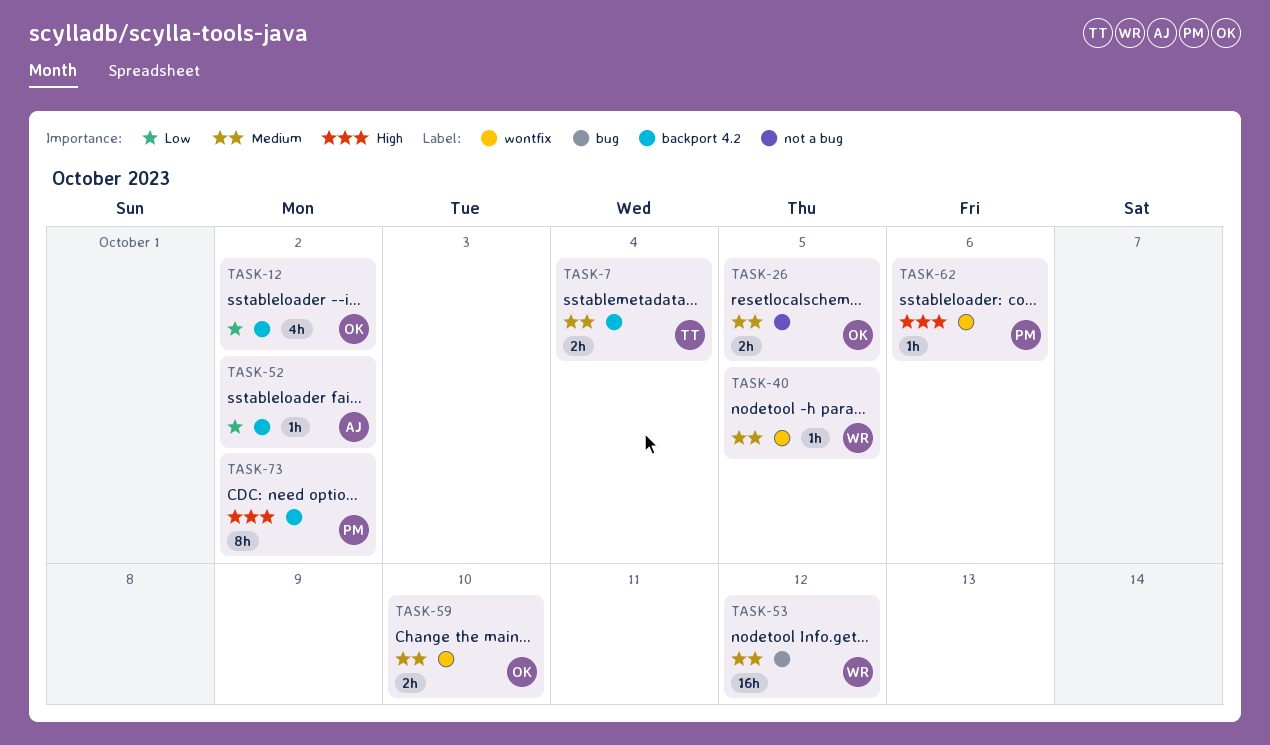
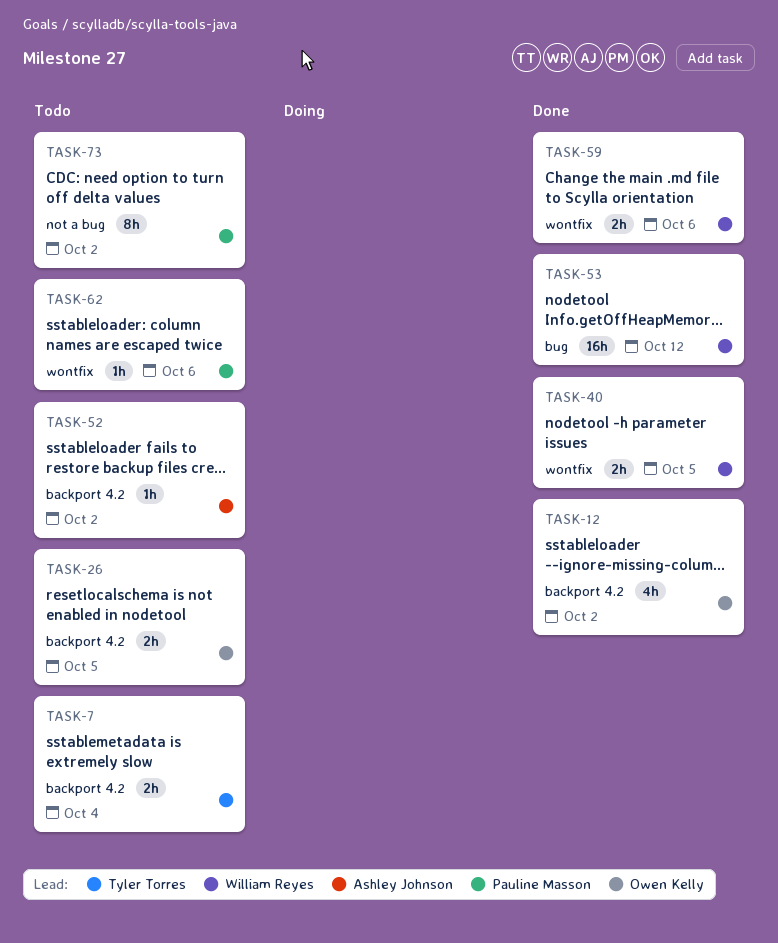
TASK-26, label: not a bug -> backport 4.2
TASK-40, estimate: 1h -> 2h
TASK-59, owner: Owen Kelly -> William Reyes
TASK-59, due: Oct 10 -> Oct 6
TASK-73, label: backport 4.2 -> not a bug

